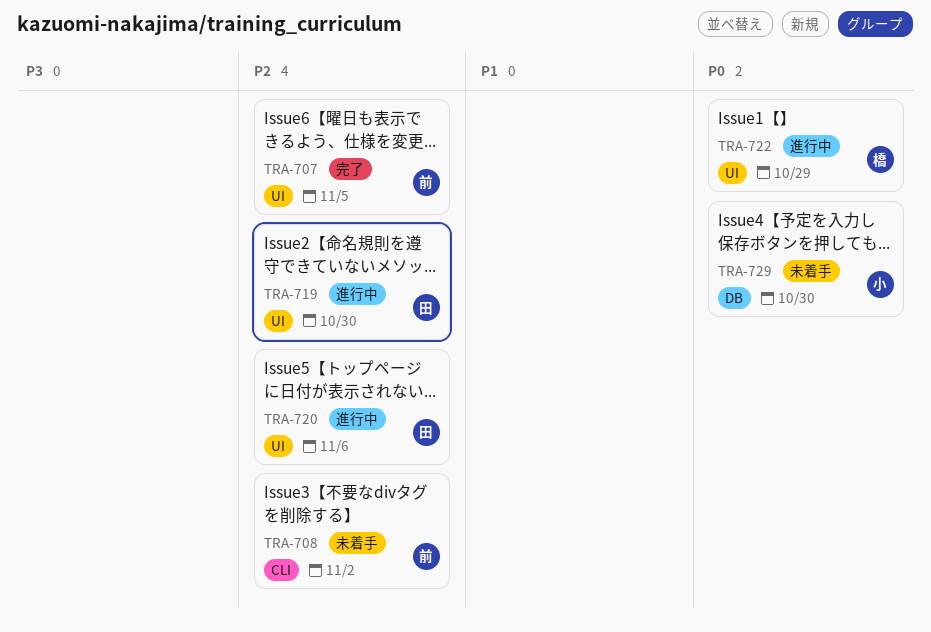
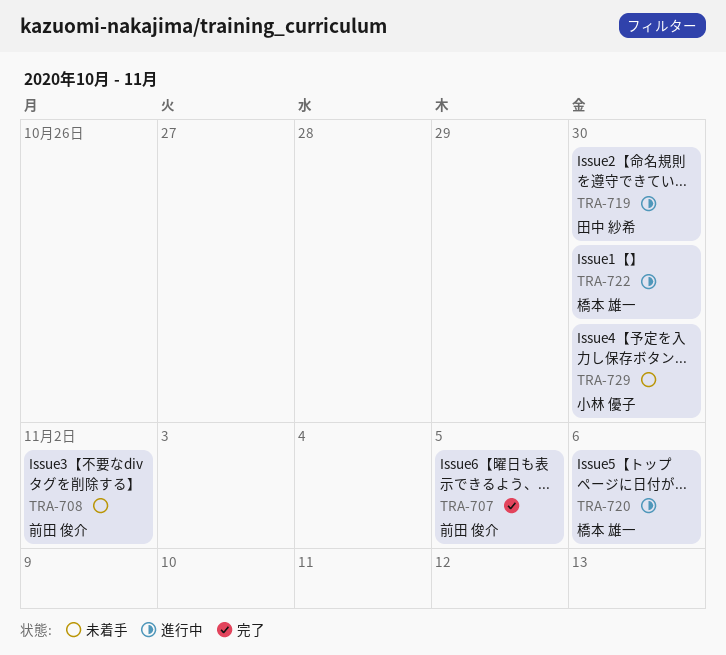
TRA-720, owner: 田中 紗希 -> 橋本 雄一
TRA-722, due: Oct 29 -> Oct 30

